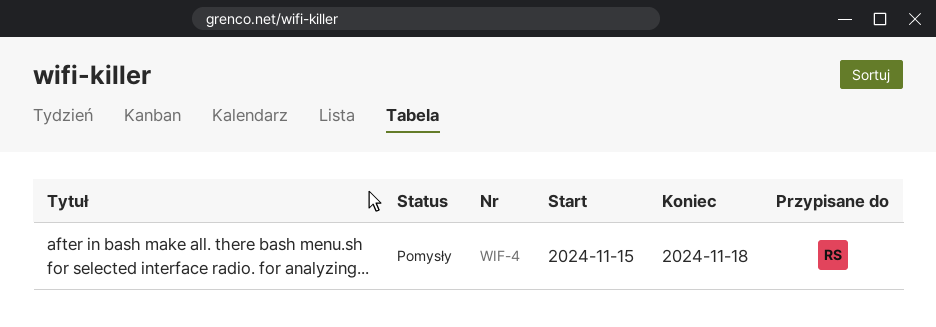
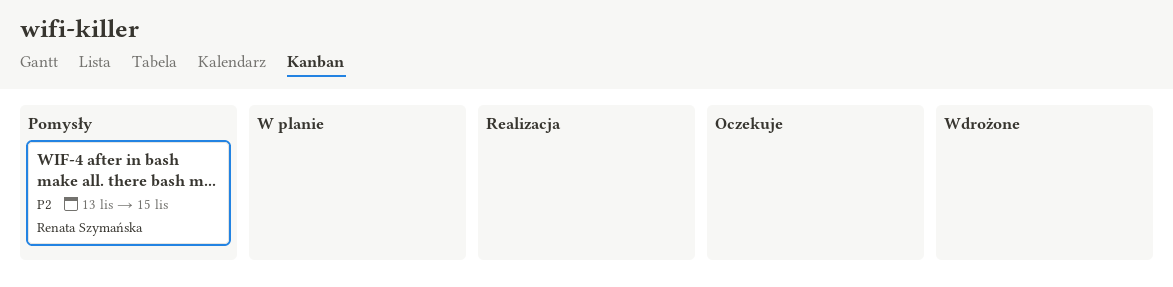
WIF-4, start: Nov 15 -> Nov 13
WIF-4, due: Nov 18 -> Nov 15

